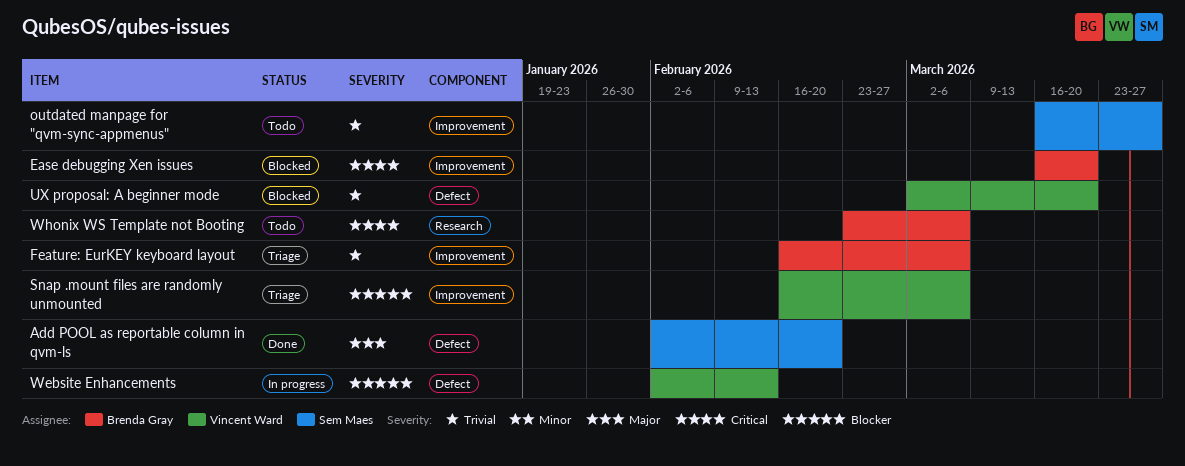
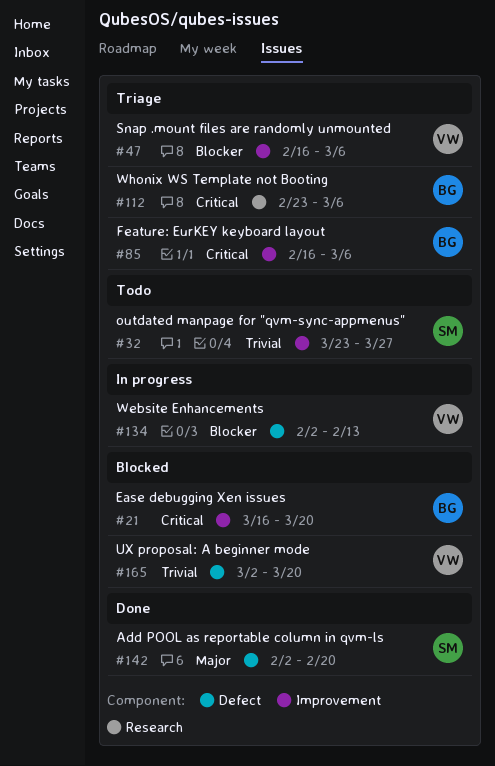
Feature: EurKEY keyboard layout, priority: Trivial -> Critical
outdated manpage for "qvm-sync-appmenus", start: Mar 16 -> Mar 23
Whonix WS Template not Booting, status: Todo -> Triage

